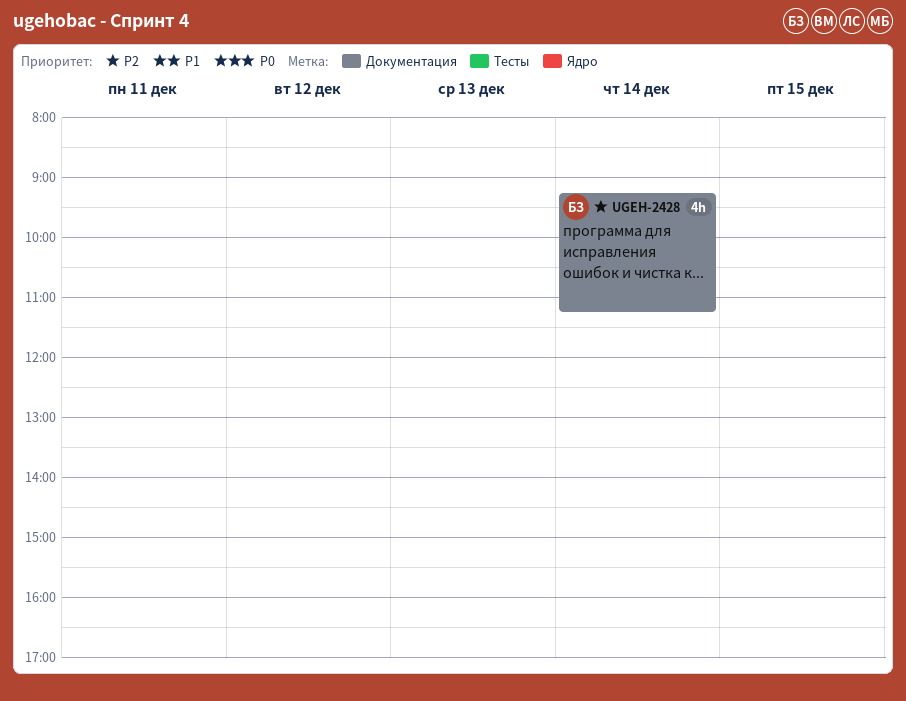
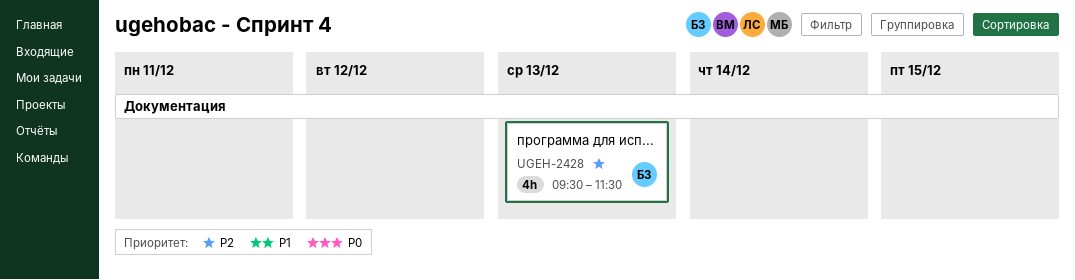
UGEH-2428, day: Dec 14 -> Dec 13
UGEH-2428, begins: 09:15 -> 09:30
UGEH-2428, ends: 11:15 -> 11:30

